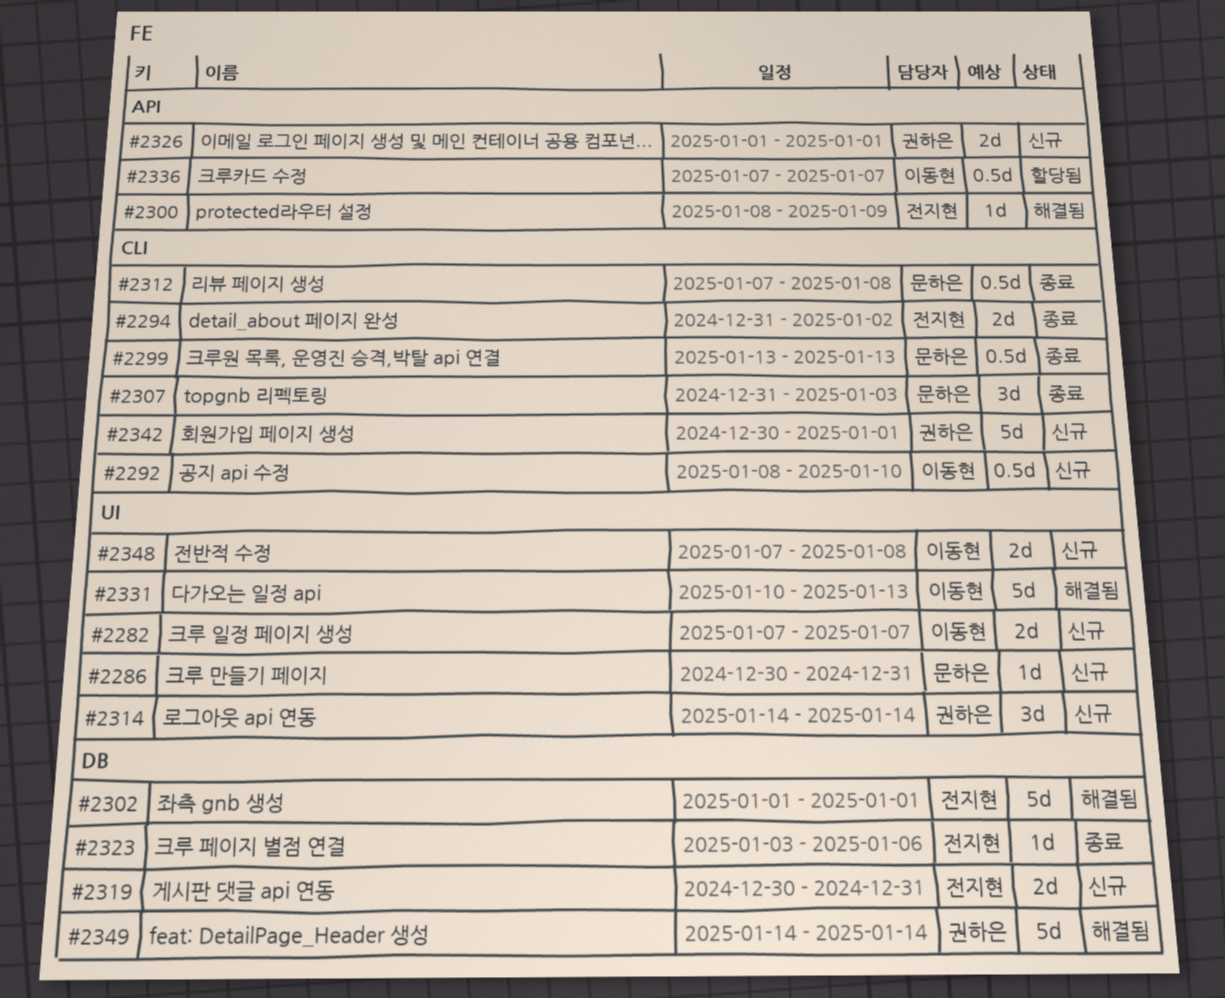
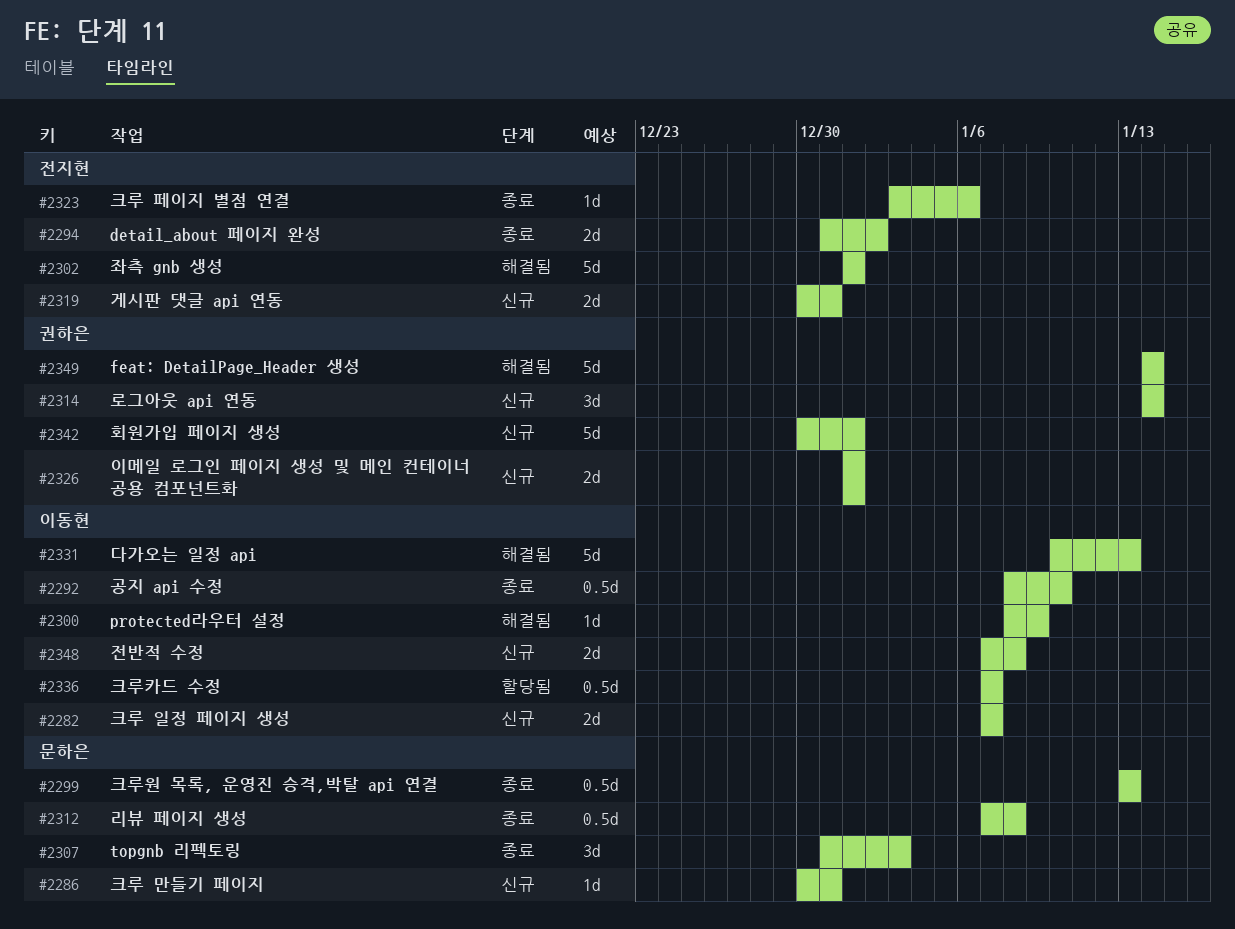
#2292, status: 신규 -> 종료
#2300, owner: 전지현 -> 이동현

